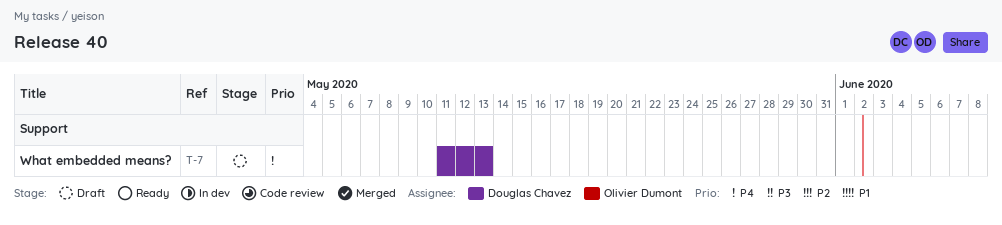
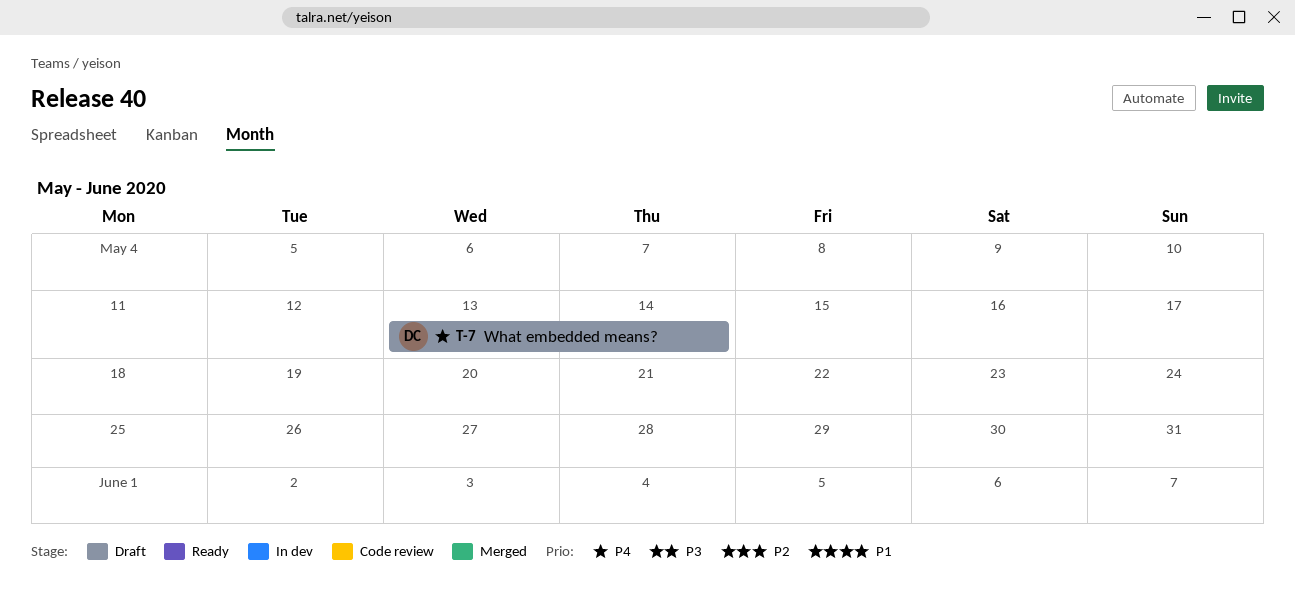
T-7, start: May 11 -> May 13
T-7, due: May 13 -> May 14

